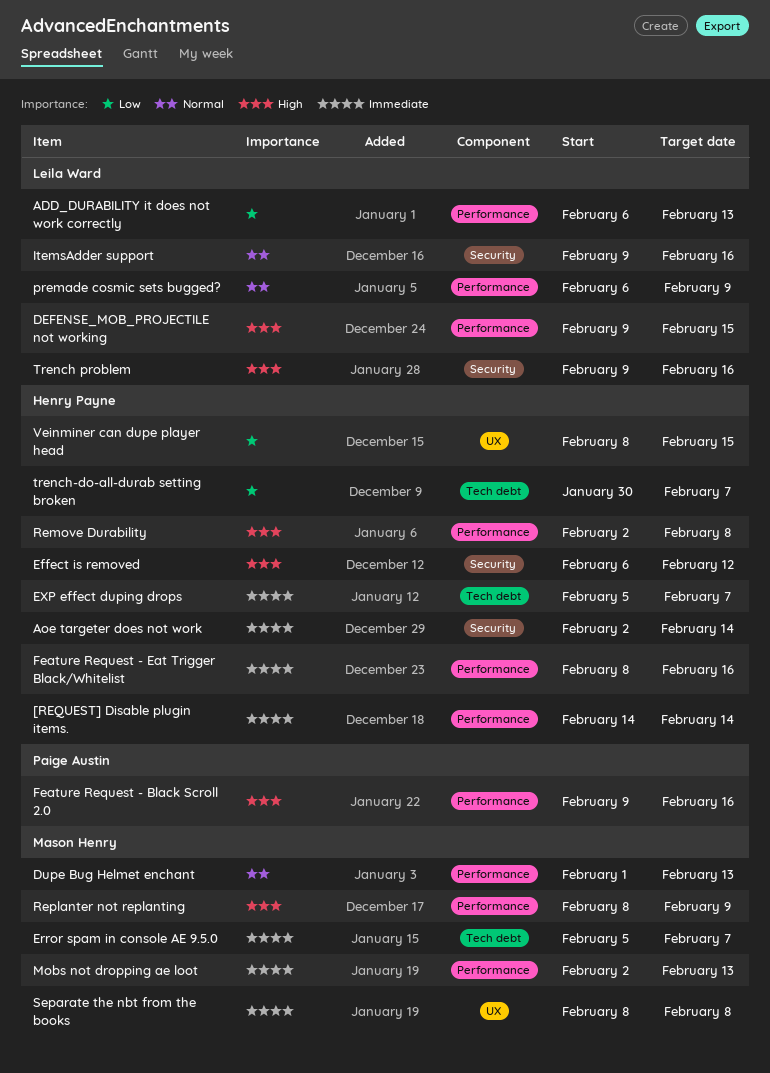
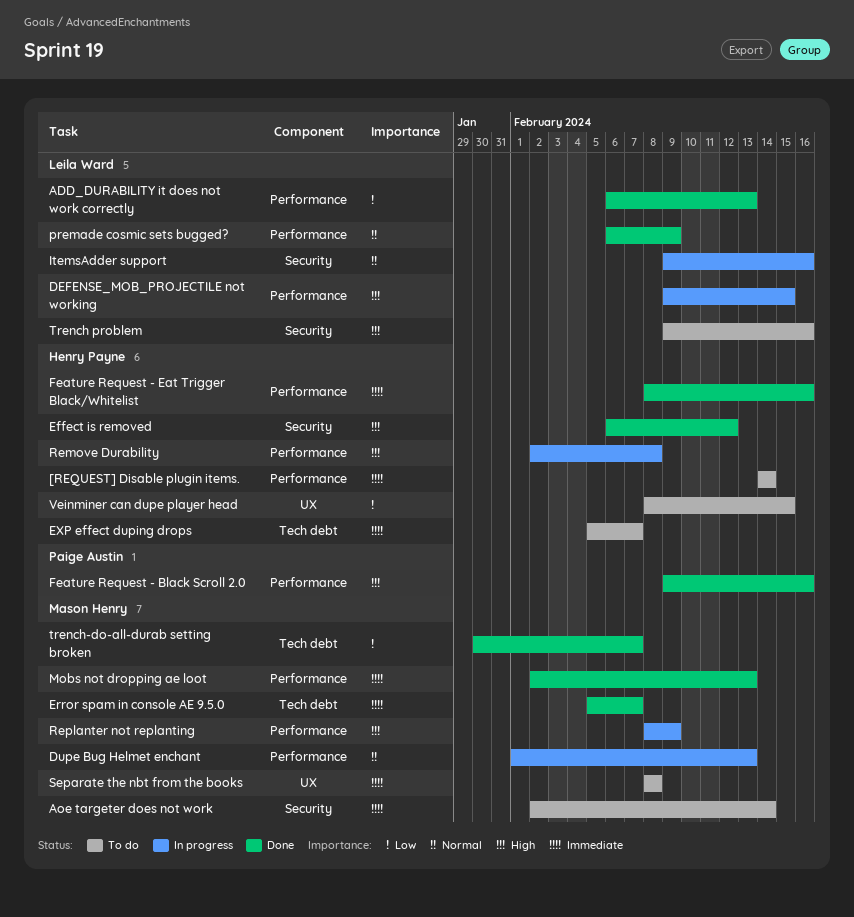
Aoe targeter does not work, owner: Henry Payne -> Mason Henry
trench-do-all-durab setting broken, owner: Henry Payne -> Mason Henry

